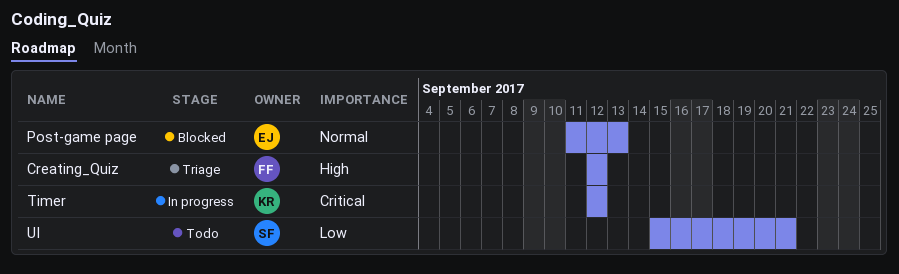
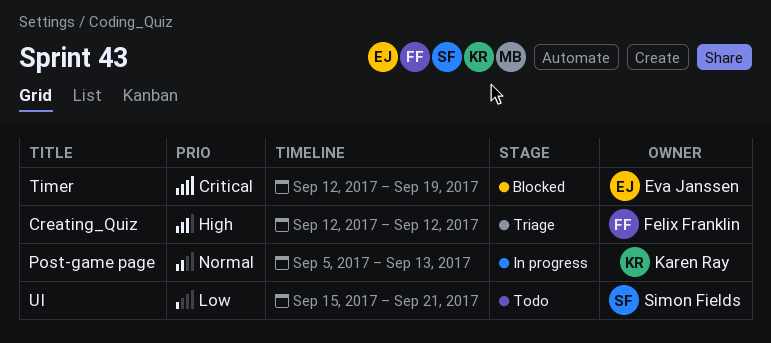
Post-game page, status: Blocked -> In progress
Post-game page, owner: Eva Janssen -> Karen Ray
Post-game page, start: Sep 11 -> Sep 5
Timer, status: In progress -> Blocked
Timer, owner: Karen Ray -> Eva Janssen
Timer, due: Sep 12 -> Sep 19

